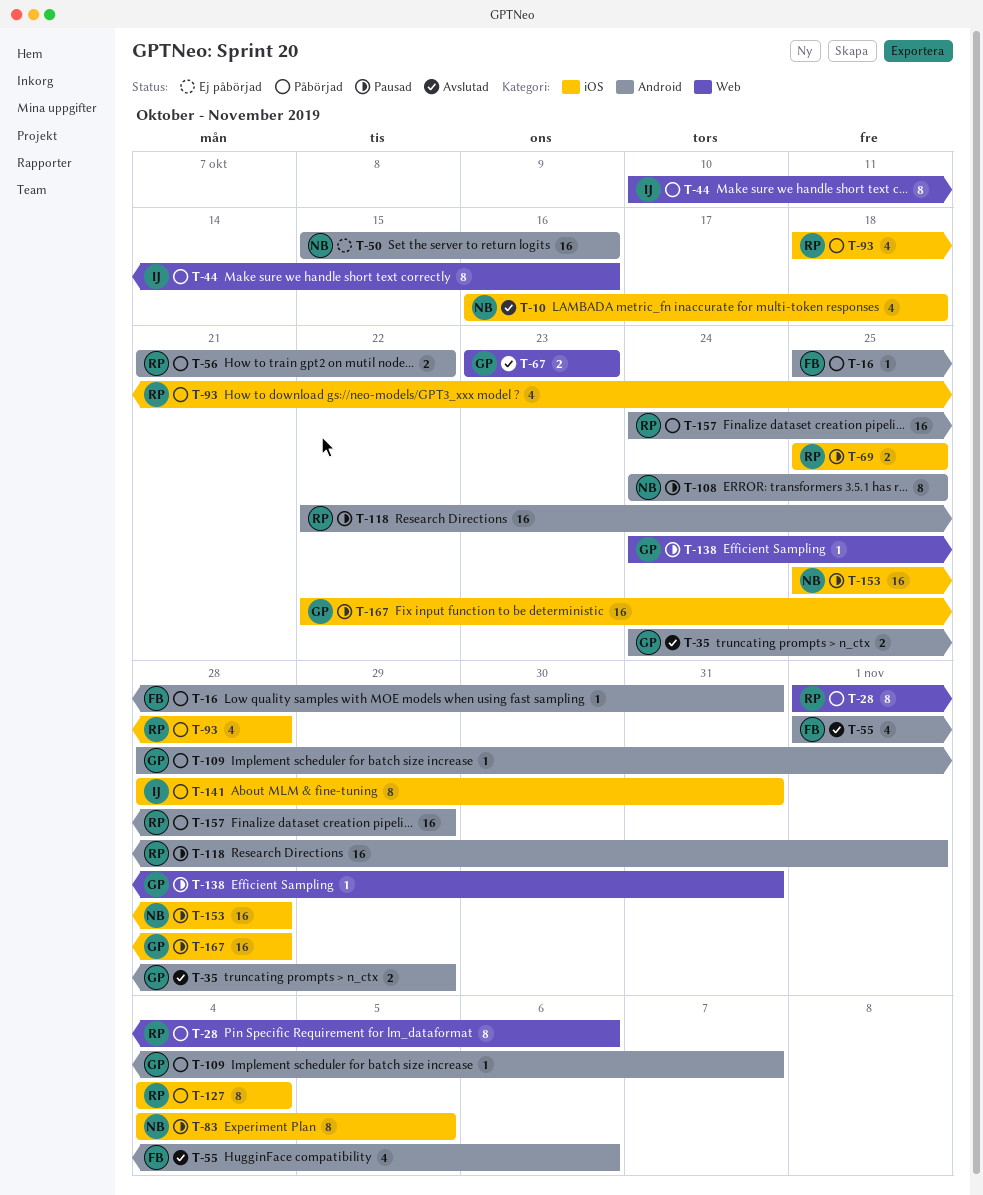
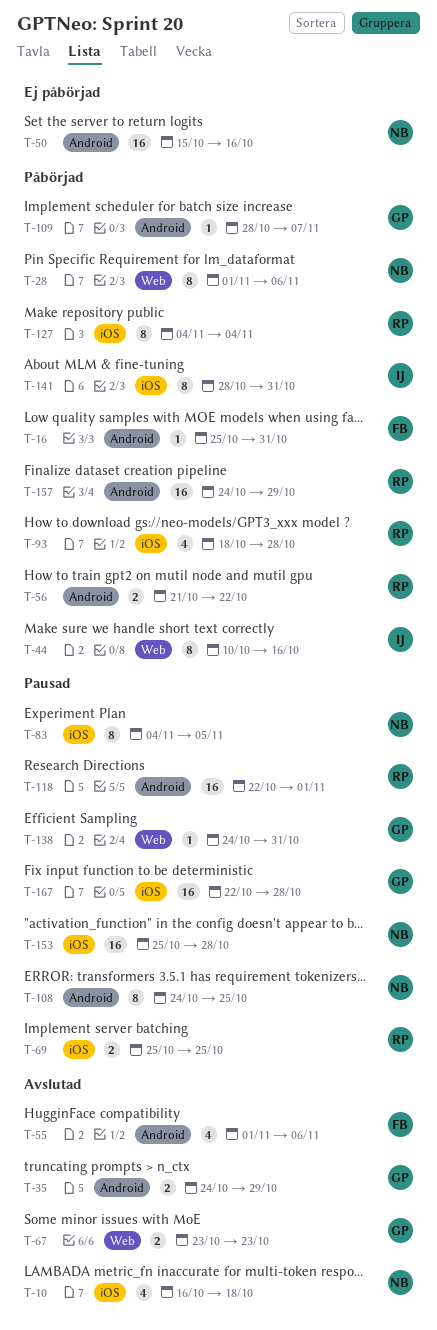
T-28, owner: RP -> NB

